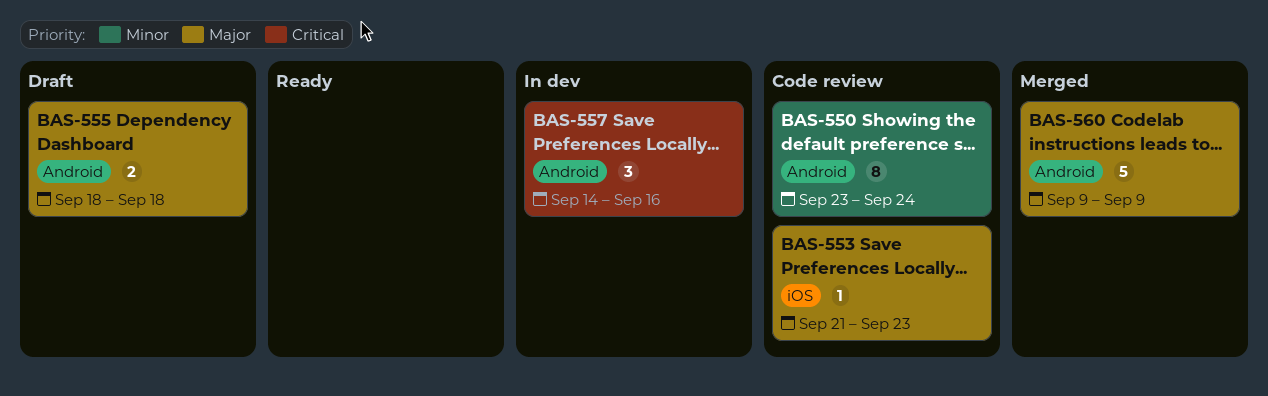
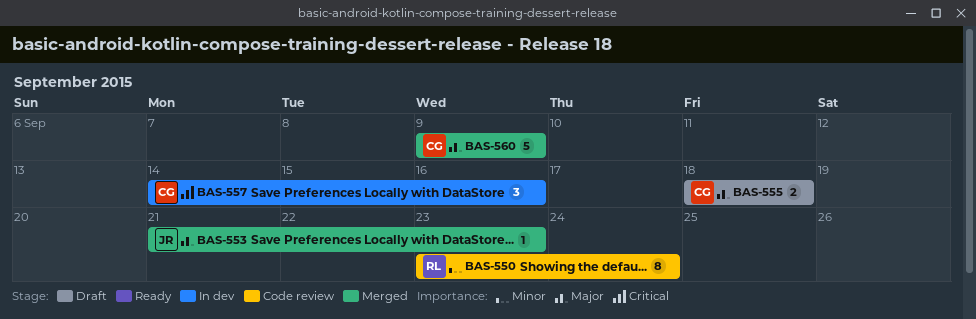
BAS-553, status: Code review -> Merged

